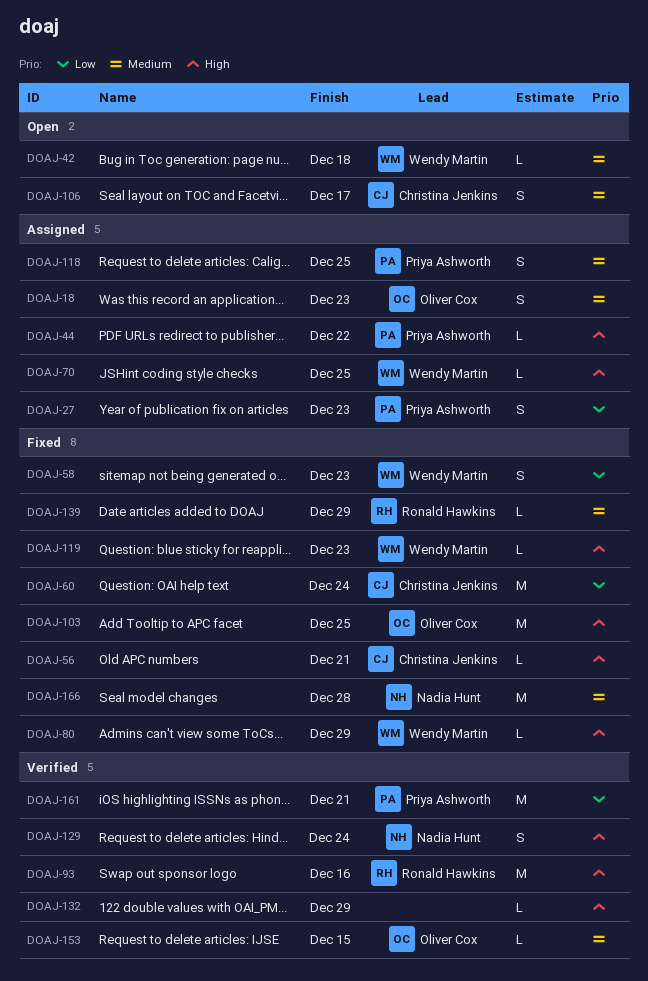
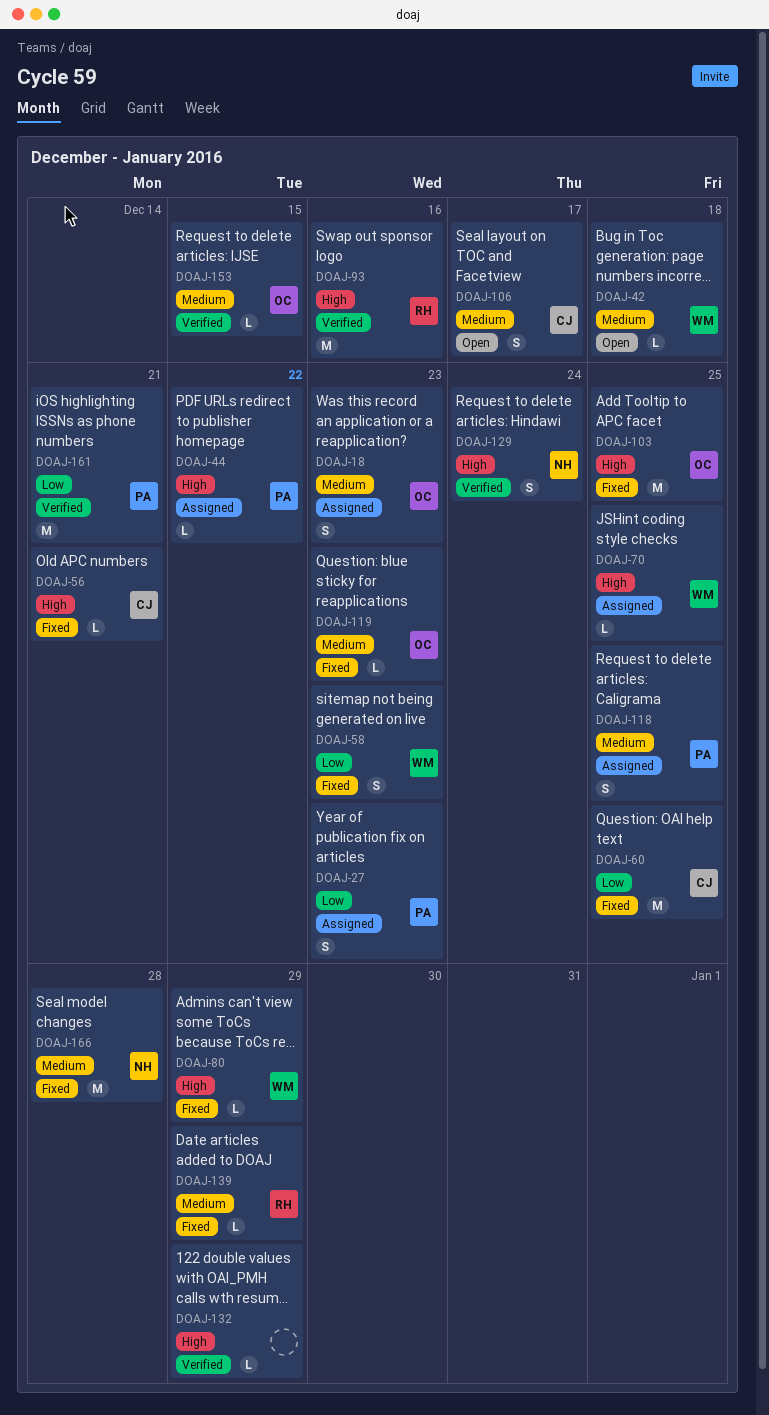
DOAJ-60, due: Dec 24 -> Dec 25
DOAJ-119, owner: Wendy Martin -> Oliver Cox
DOAJ-119, priority: High -> Medium

